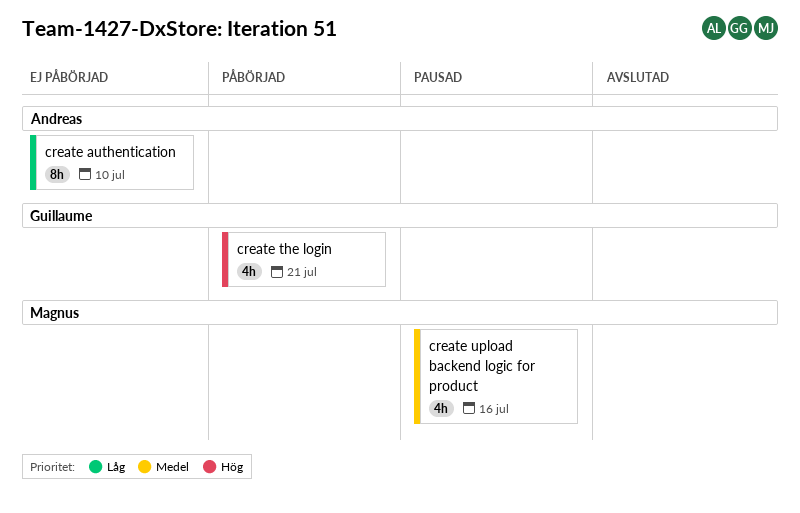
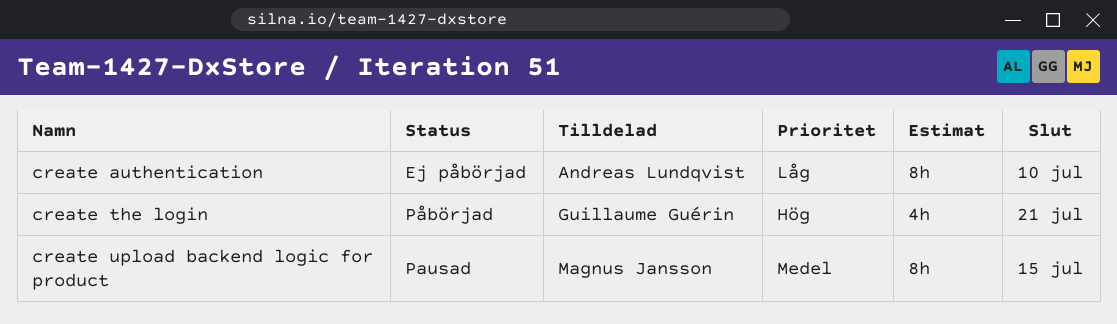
create upload backend logic for product, estimate: 4h -> 8h
create upload backend logic for product, due: Jul 16 -> Jul 15

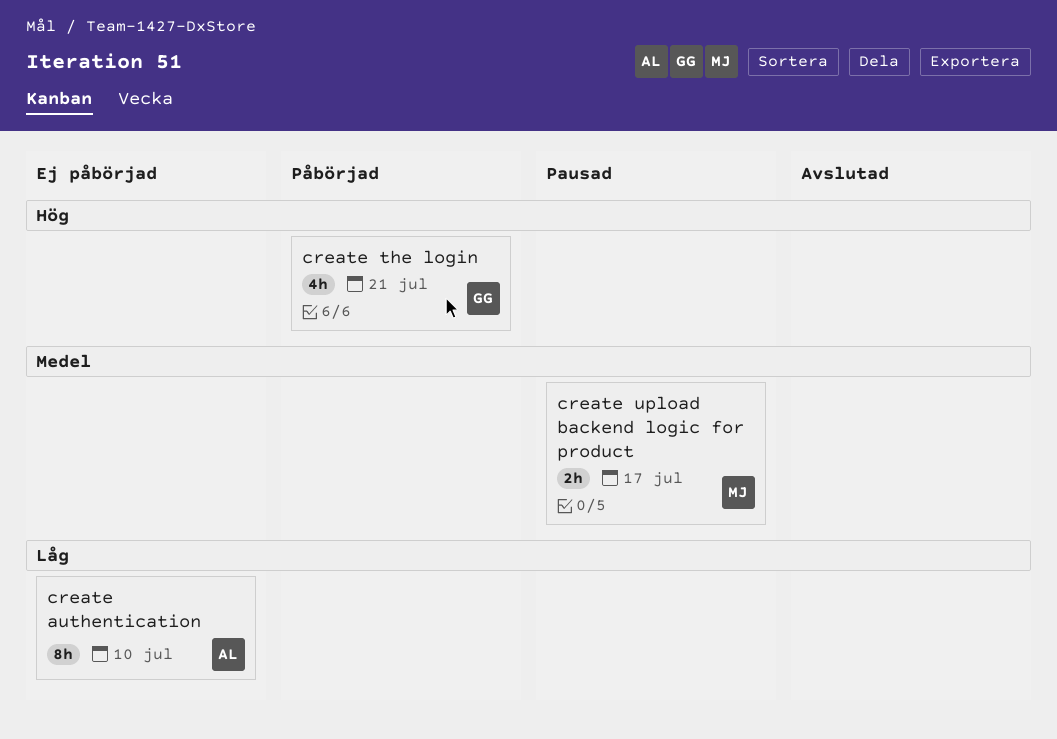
create upload backend logic for product, estimate: 8h -> 2h
create upload backend logic for product, due: Jul 15 -> Jul 17

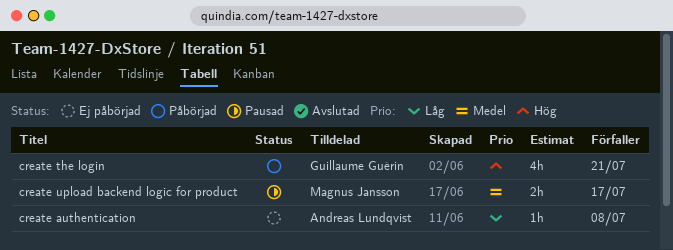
create authentication, estimate: 8h -> 1h
create authentication, due: Jul 10 -> Jul 8

